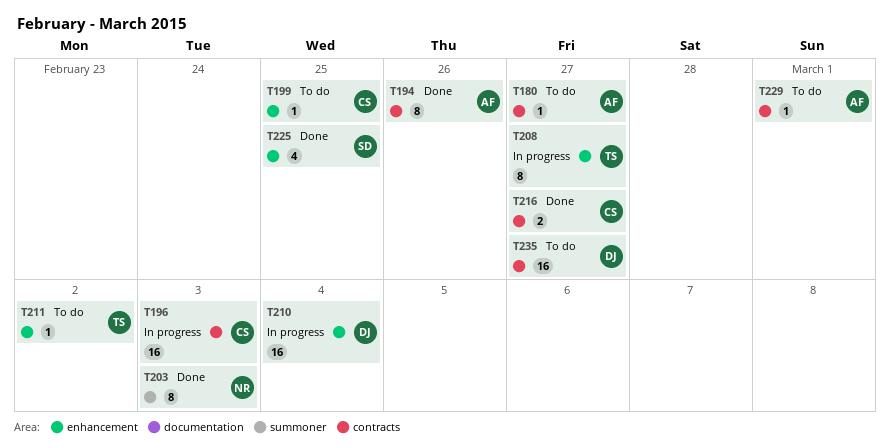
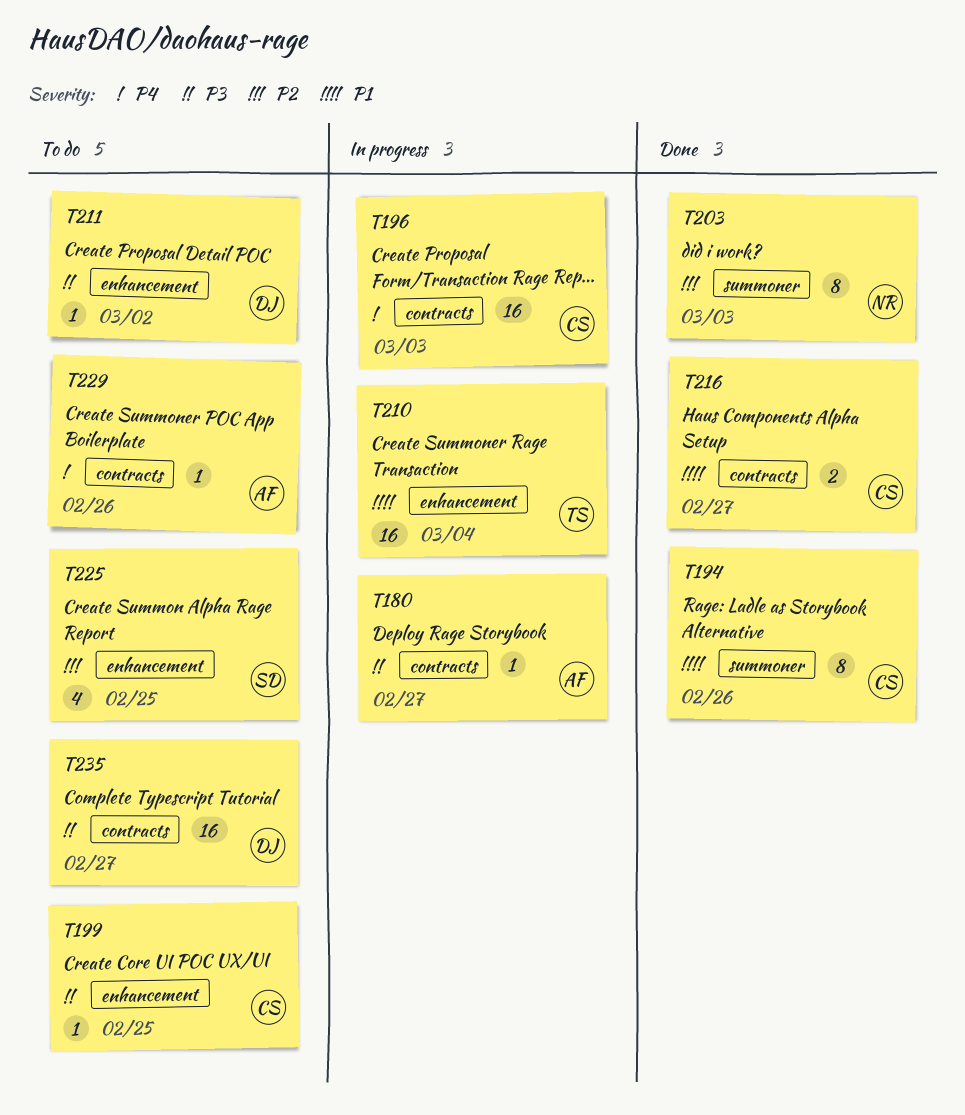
T180, status: To do -> In progress
T194, owner: AF -> CS
T194, label: contracts -> summoner
T208: present -> none
T210, owner: DJ -> TS
T211, owner: TS -> DJ
T225, status: Done -> To do
T229, due: Mar 1 -> Feb 26

